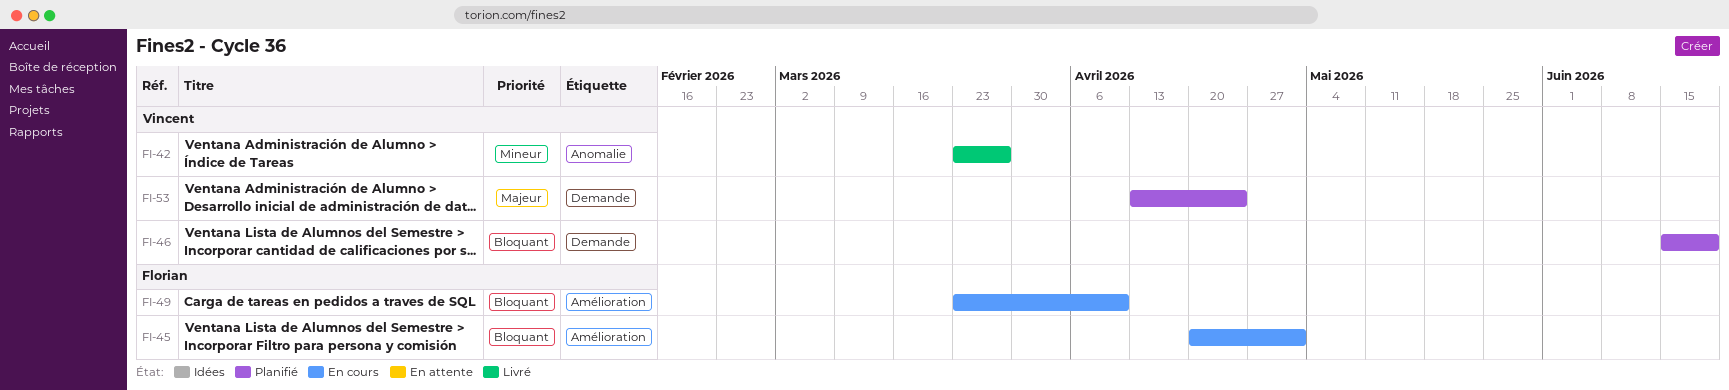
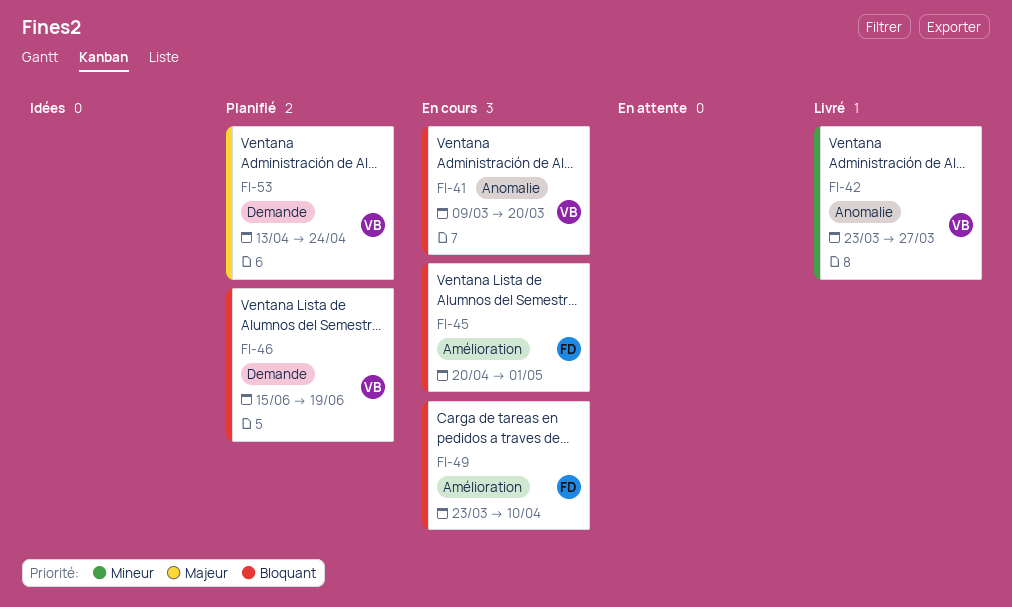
FI-41: none -> present

